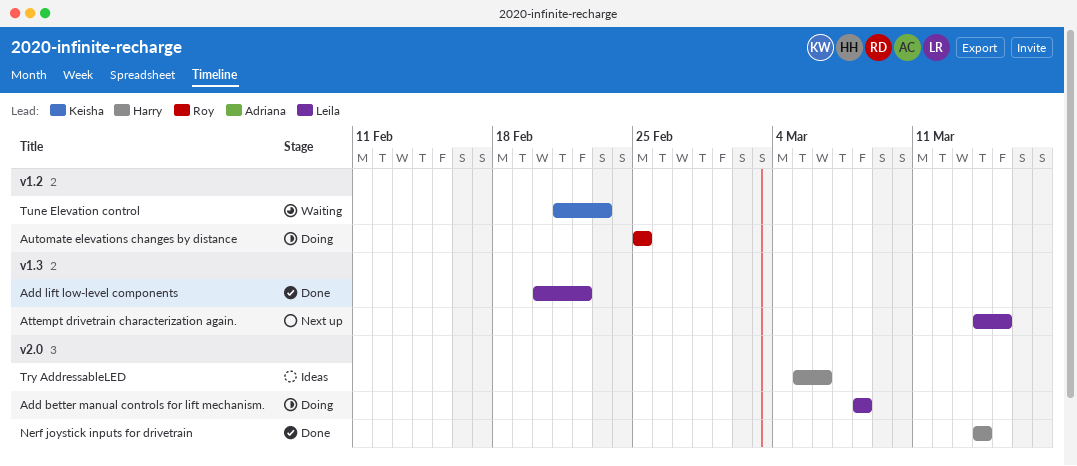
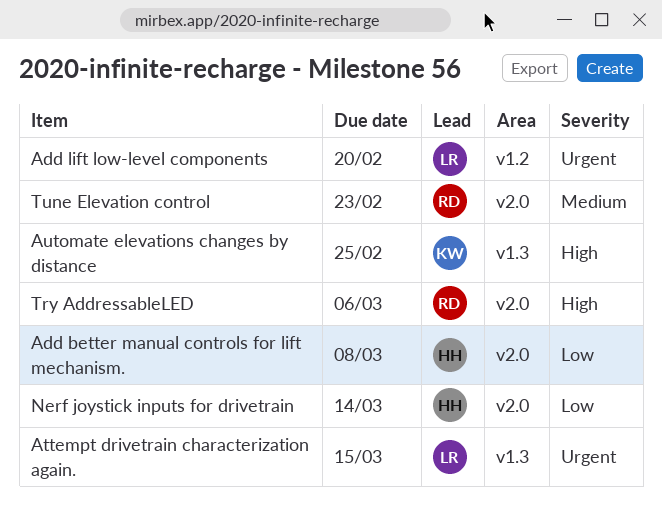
Add better manual controls for lift mechanism., owner: Leila -> Harry
Add lift low-level components, label: v1.3 -> v1.2
Add lift low-level components, due: Feb 22 -> Feb 20
Automate elevations changes by distance, owner: Roy -> Keisha
Automate elevations changes by distance, label: v1.2 -> v1.3
Try AddressableLED, owner: Harry -> Roy
Tune Elevation control, owner: Keisha -> Roy
Tune Elevation control, label: v1.2 -> v2.0

